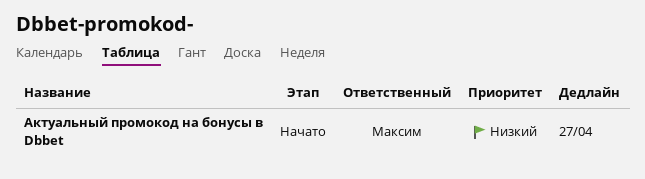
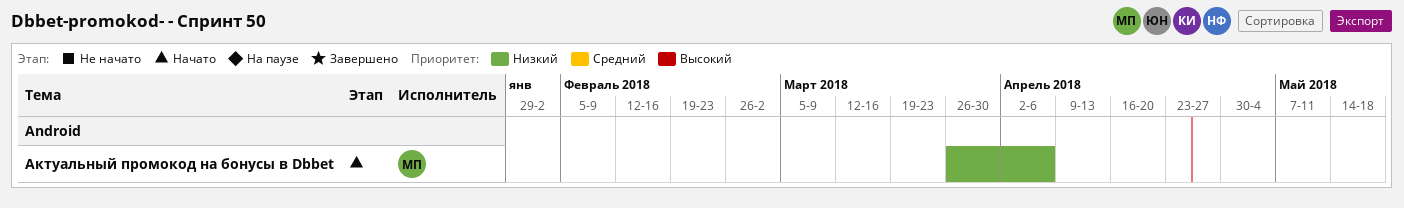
Актуальный промокод на бонусы в Dbbet, due: Apr 27 -> Apr 6

